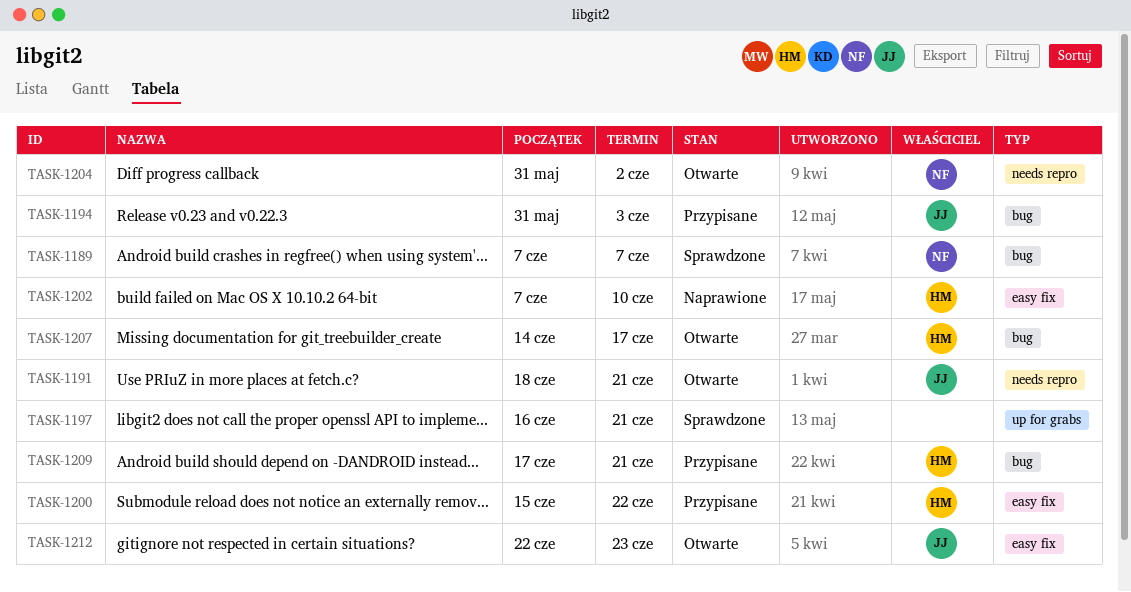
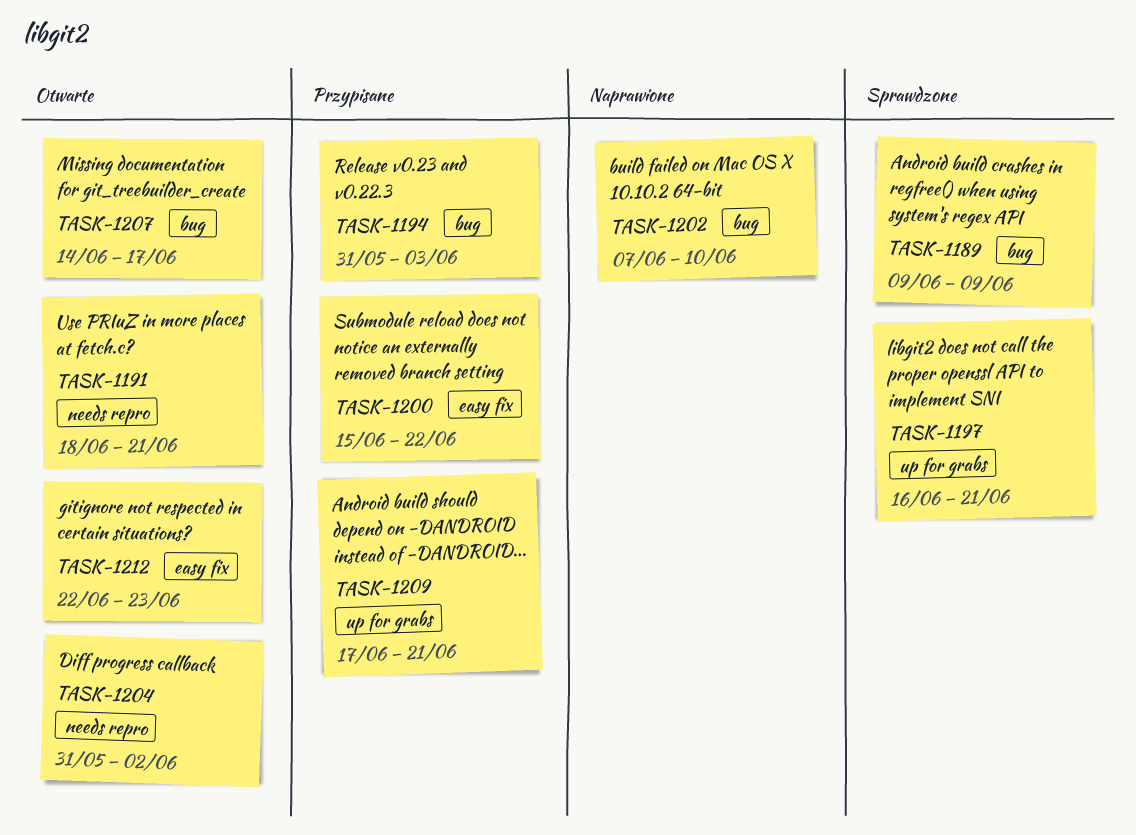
TASK-1189, start: Jun 7 -> Jun 9
TASK-1189, due: Jun 7 -> Jun 9
TASK-1202, label: easy fix -> bug
TASK-1209, label: bug -> up for grabs

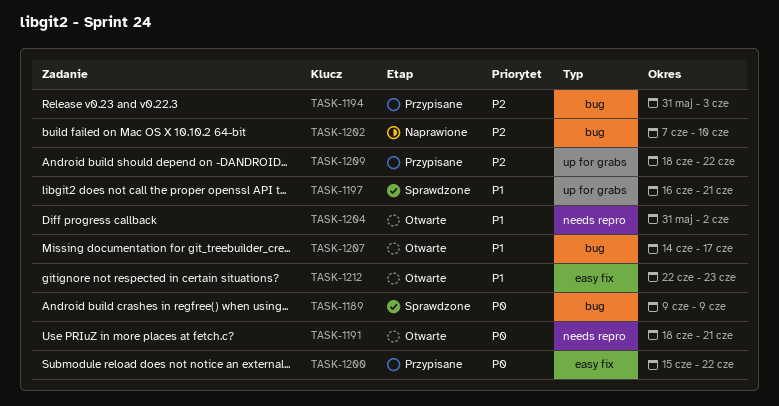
TASK-1209, start: Jun 17 -> Jun 18
TASK-1209, due: Jun 21 -> Jun 22

